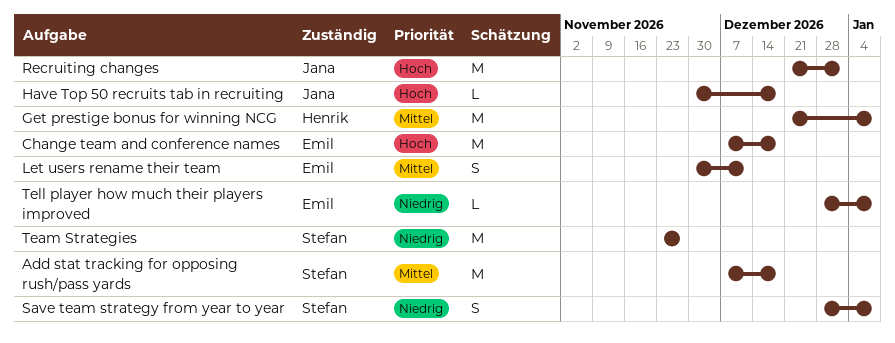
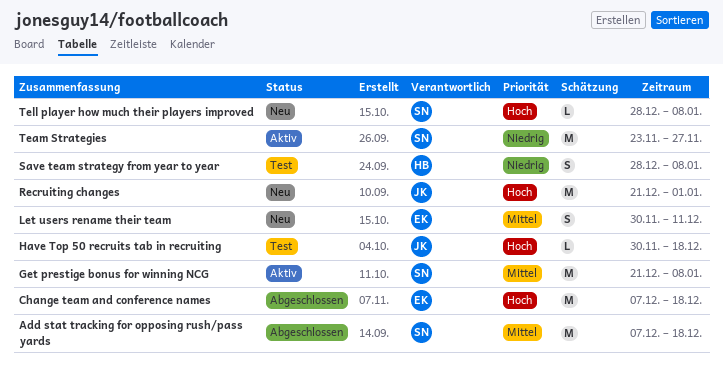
Get prestige bonus for winning NCG, owner: Henrik -> Stefan
Save team strategy from year to year, owner: Stefan -> Henrik
Tell player how much their players improved, owner: Emil -> Stefan
Tell player how much their players improved, priority: Niedrig -> Hoch

